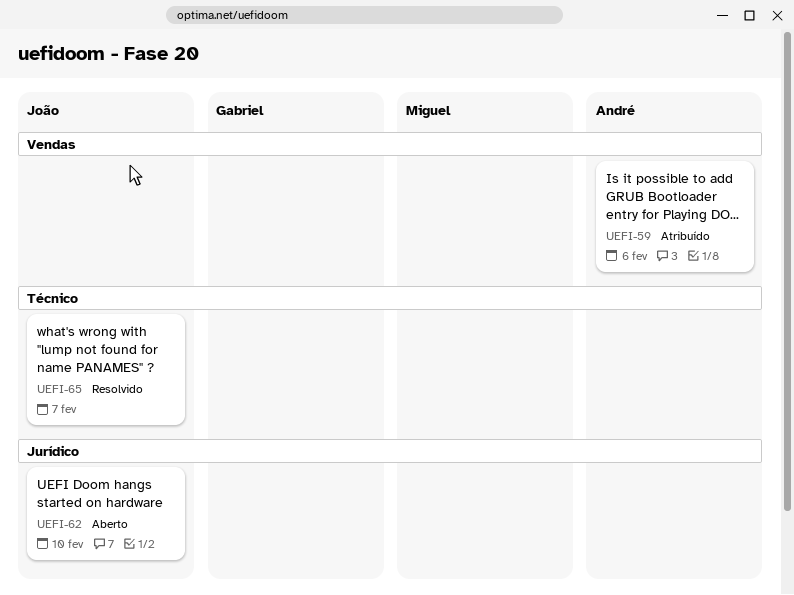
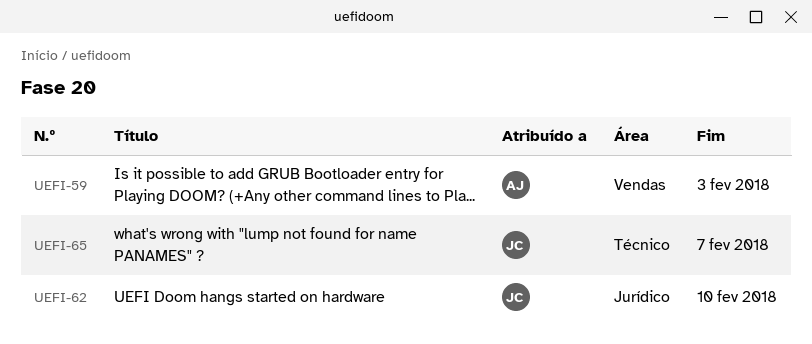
UEFI-59, due: Feb 6 -> Feb 3

